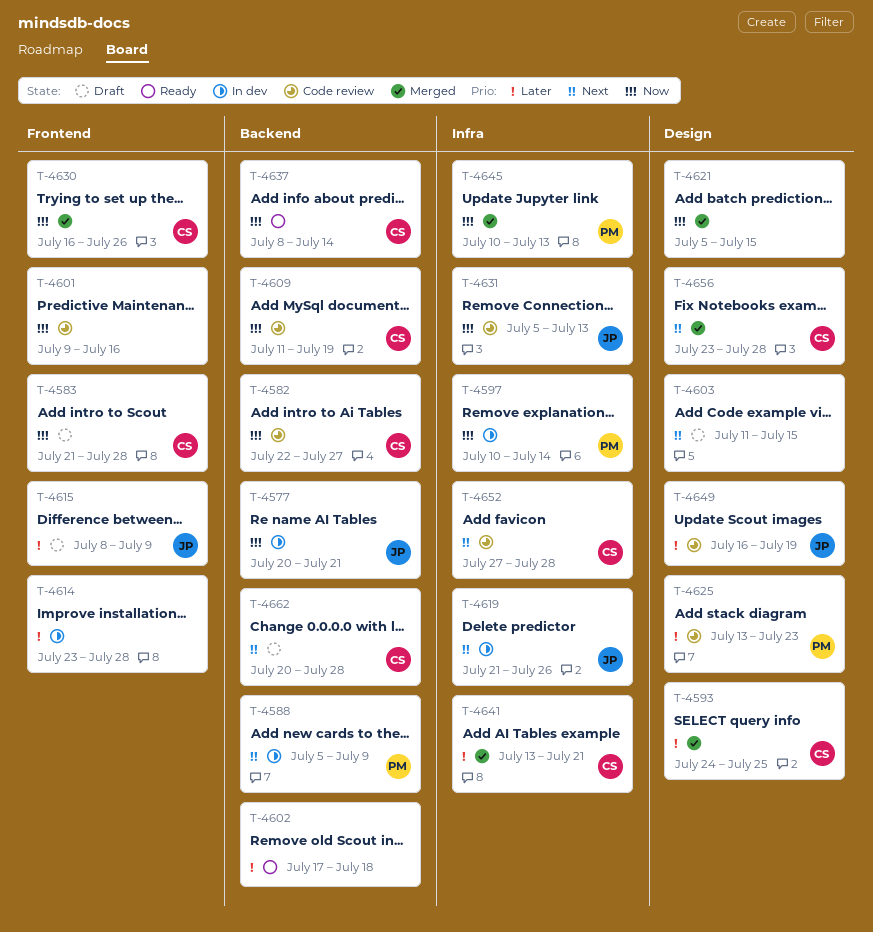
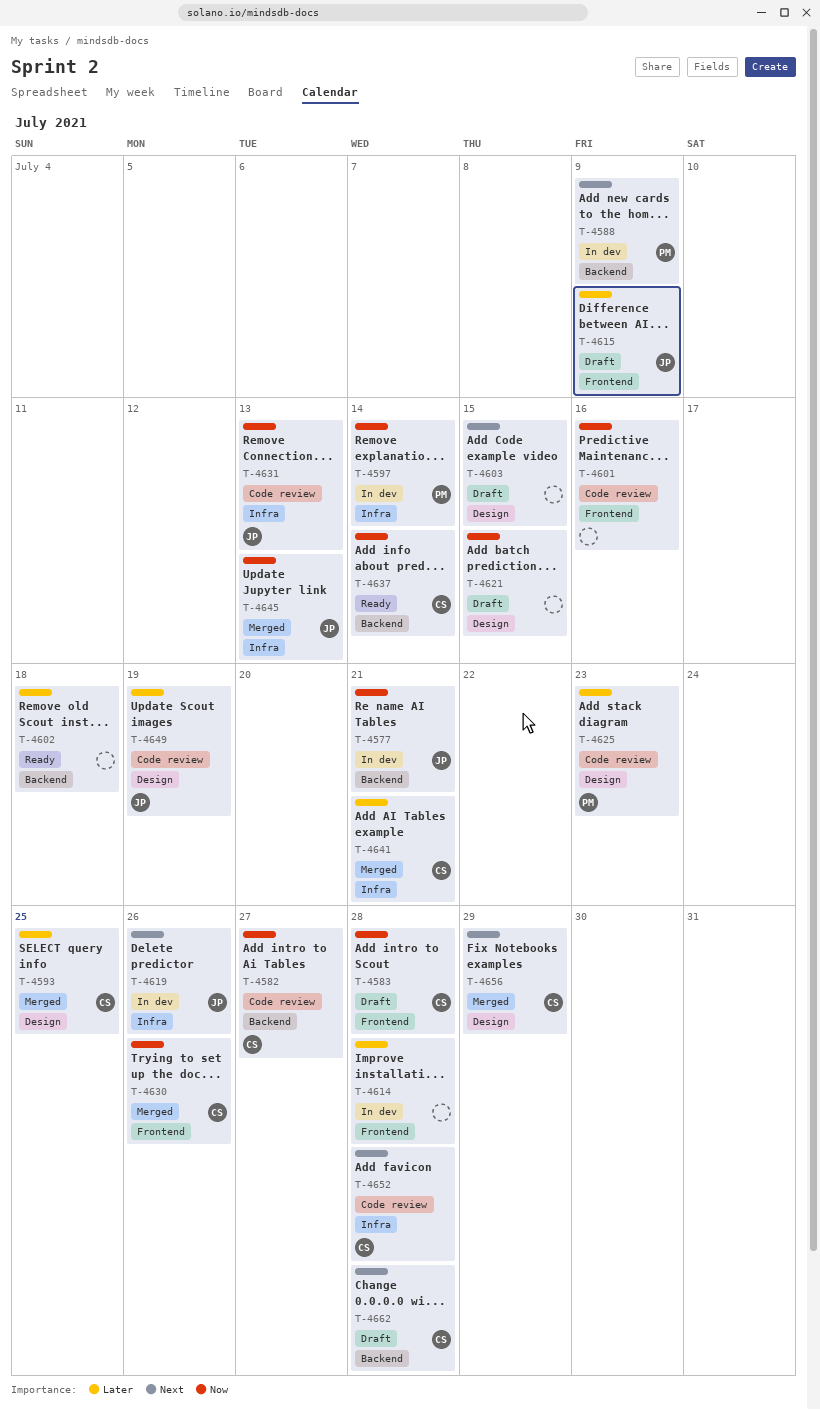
T-4609: present -> none
T-4621, status: Merged -> Draft
T-4645, owner: PM -> JP
T-4656, due: Jul 28 -> Jul 29

